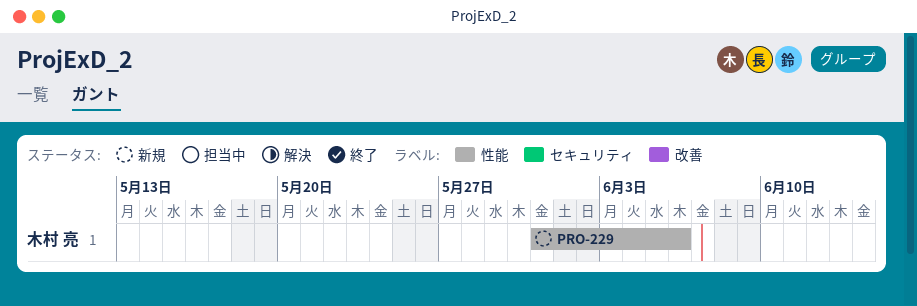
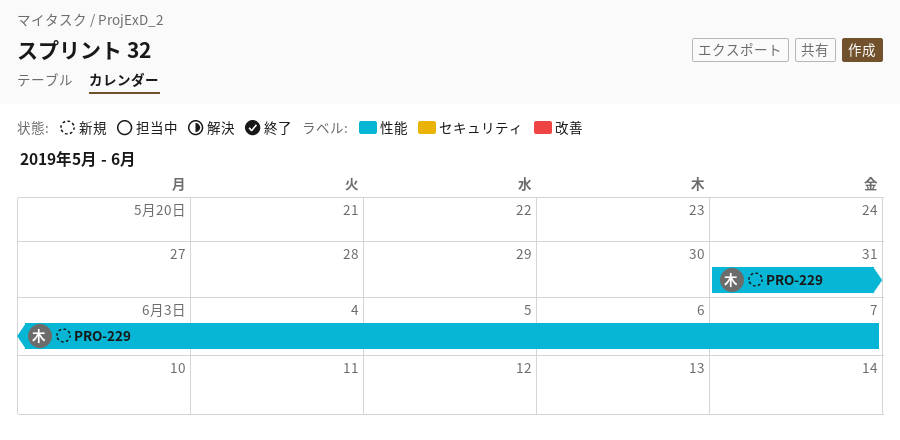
PRO-229, due: Jun 6 -> Jun 7

